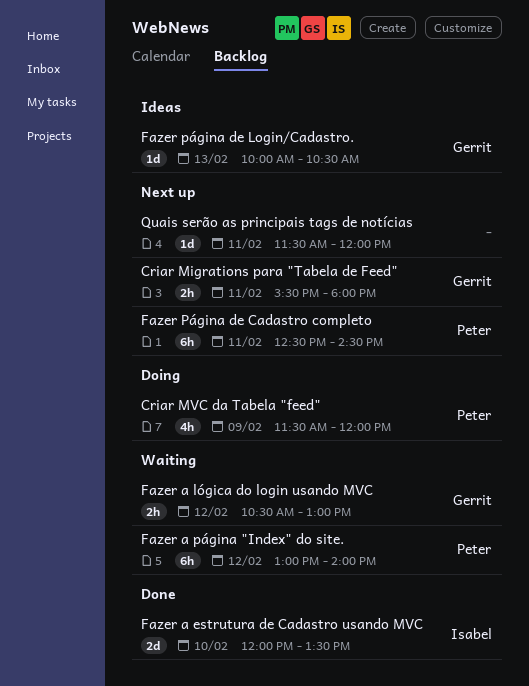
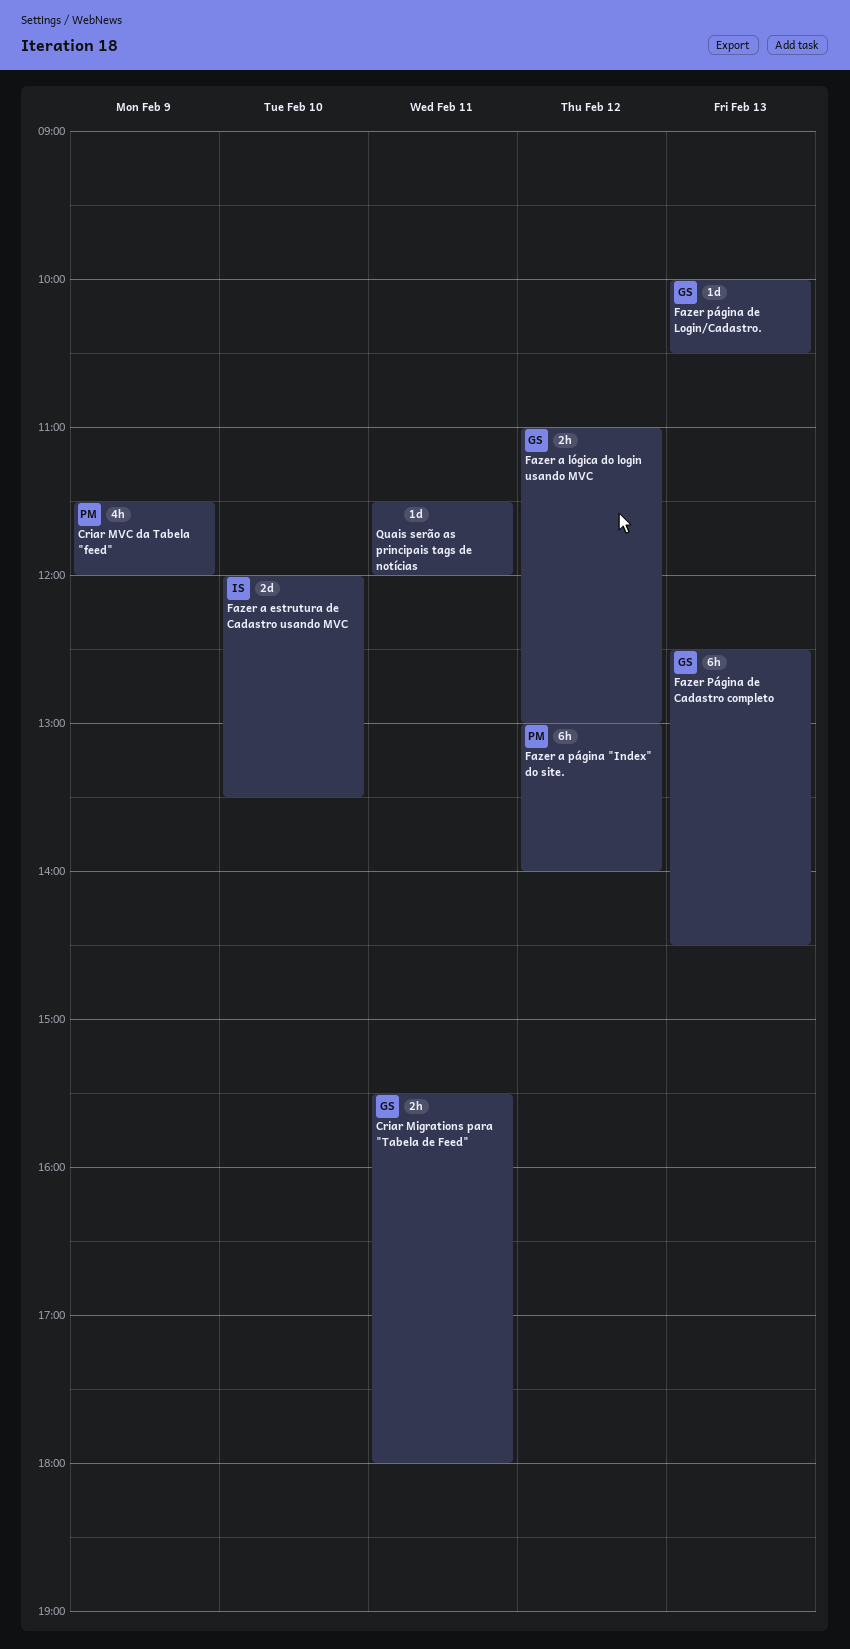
Fazer a lógica do login usando MVC, begins: 10:30 -> 11:00
Fazer Página de Cadastro completo, owner: Peter -> Gerrit
Fazer Página de Cadastro completo, day: Feb 11 -> Feb 13

